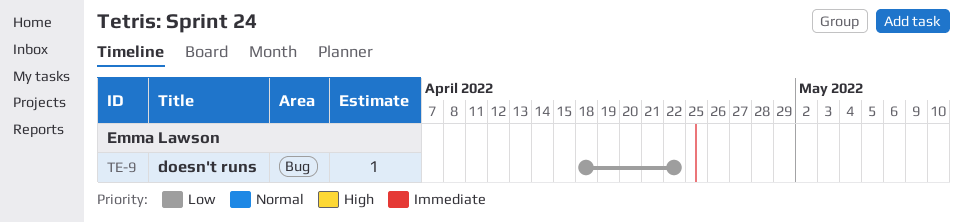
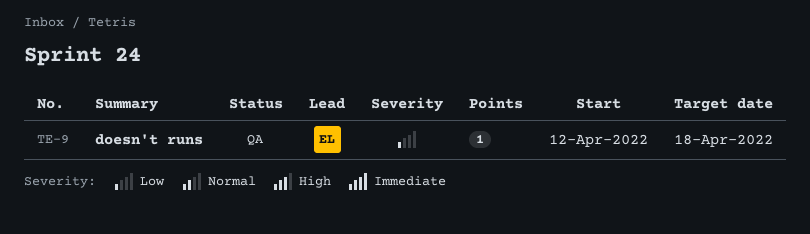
TE-9, start: Apr 18 -> Apr 12
TE-9, due: Apr 22 -> Apr 18

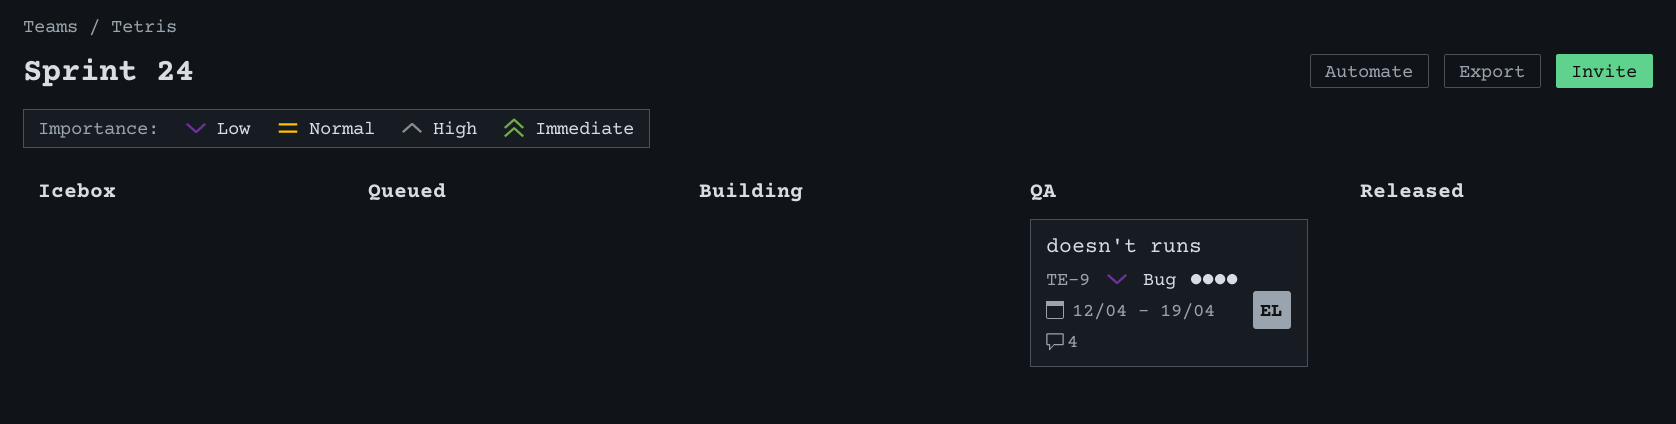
TE-9, estimate: 1 -> 4
TE-9, due: Apr 18 -> Apr 19

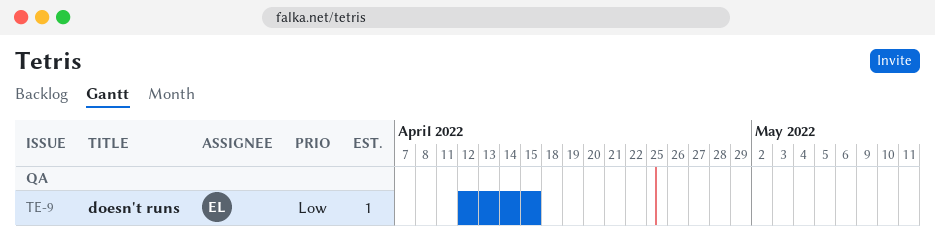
TE-9, estimate: 4 -> 1
TE-9, due: Apr 19 -> Apr 15

